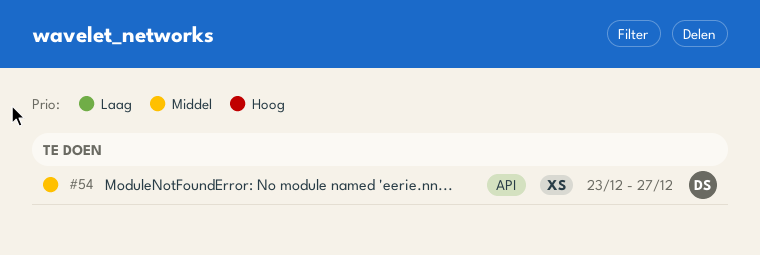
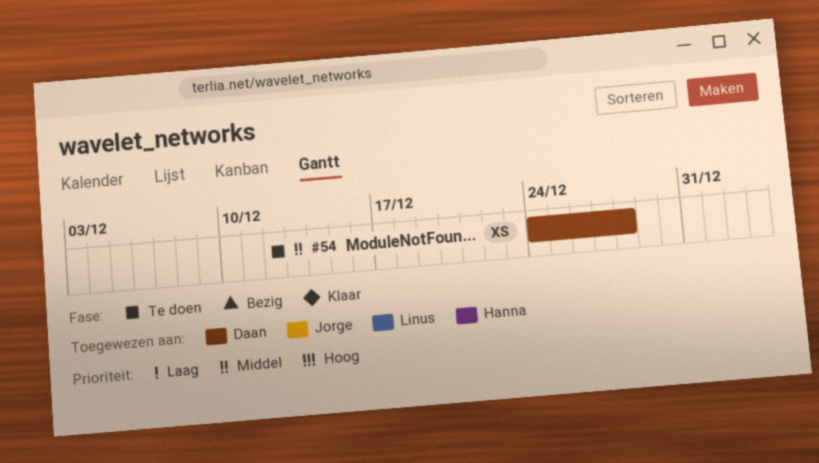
#54, start: Dec 23 -> Dec 24
#54, due: Dec 27 -> Dec 28

